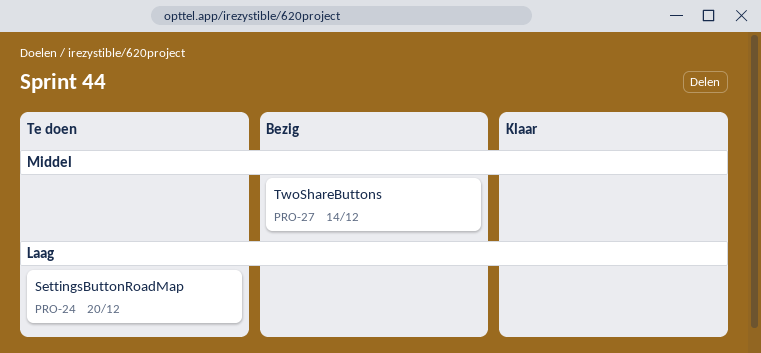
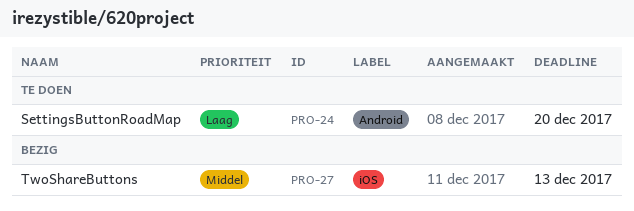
PRO-27, due: Dec 14 -> Dec 13

